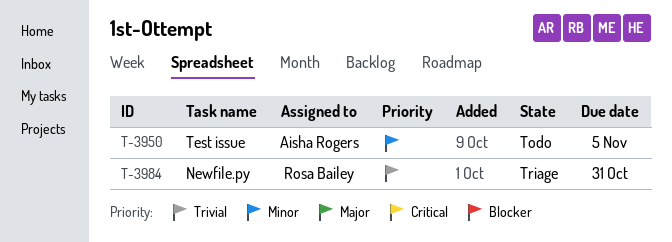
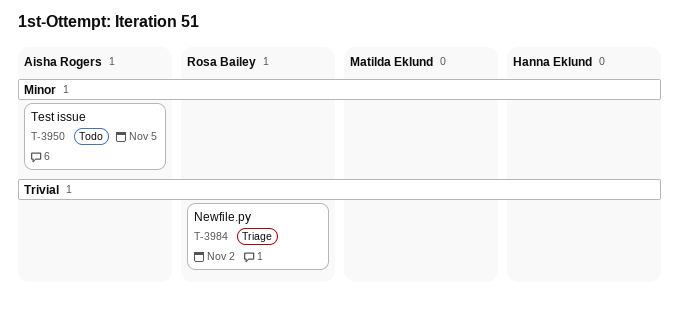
T-3984, due: Oct 31 -> Nov 2

